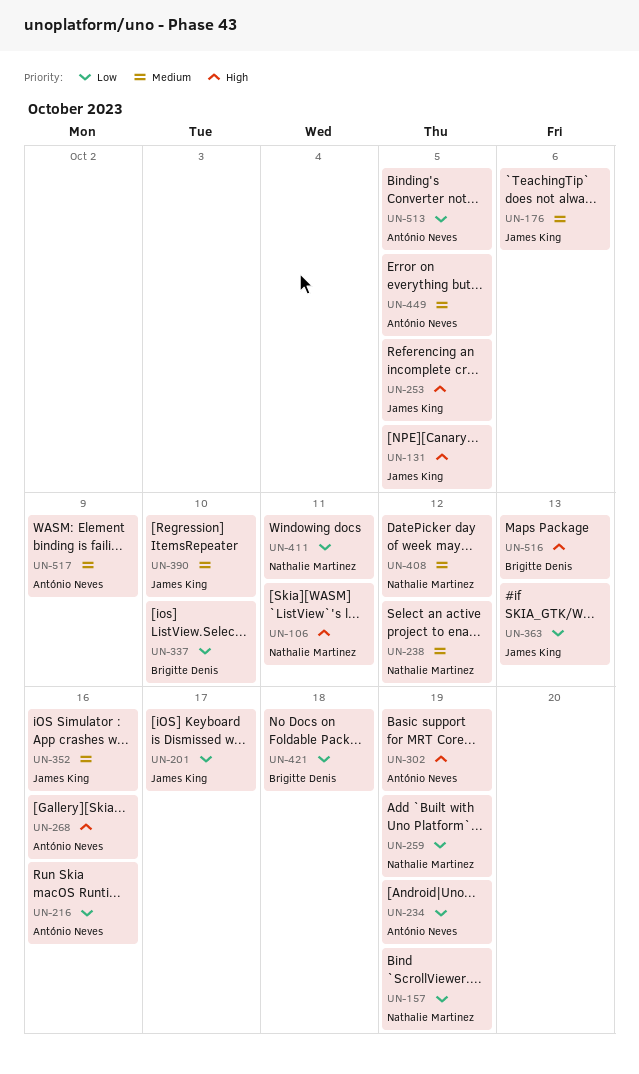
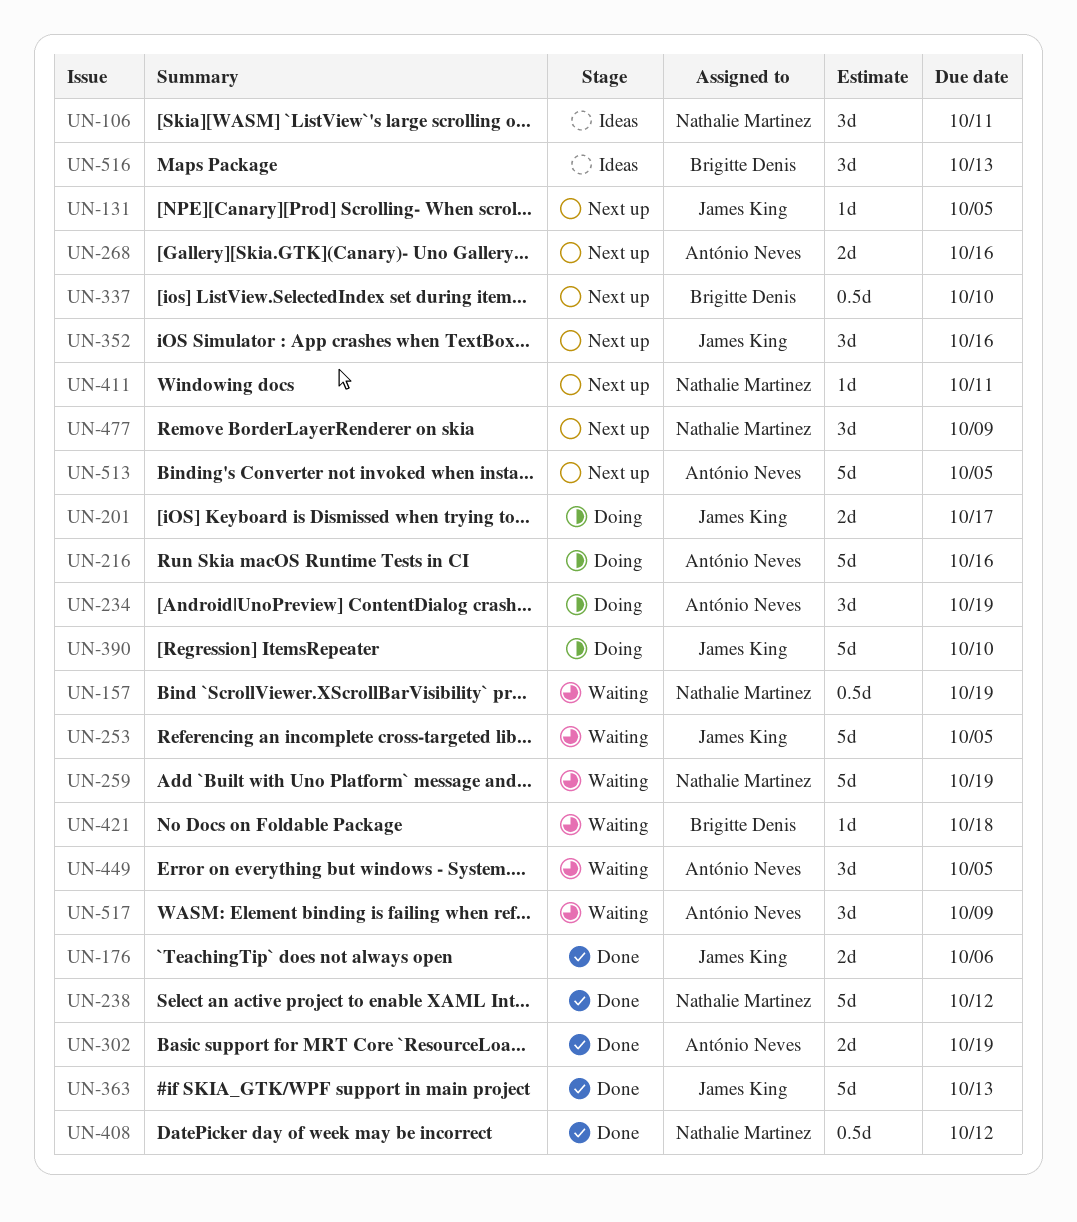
UN-477: none -> present

